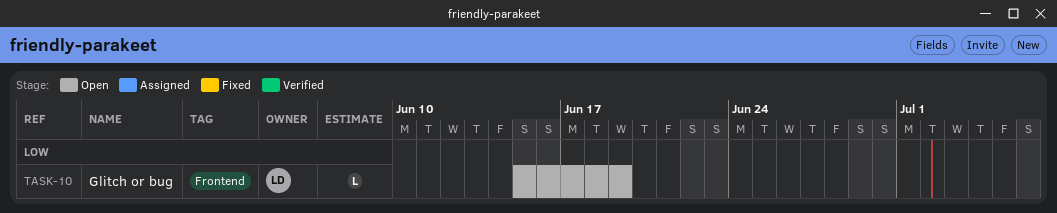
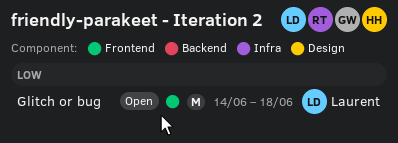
Glitch or bug, estimate: L -> M
Glitch or bug, start: Jun 15 -> Jun 14
Glitch or bug, due: Jun 19 -> Jun 18

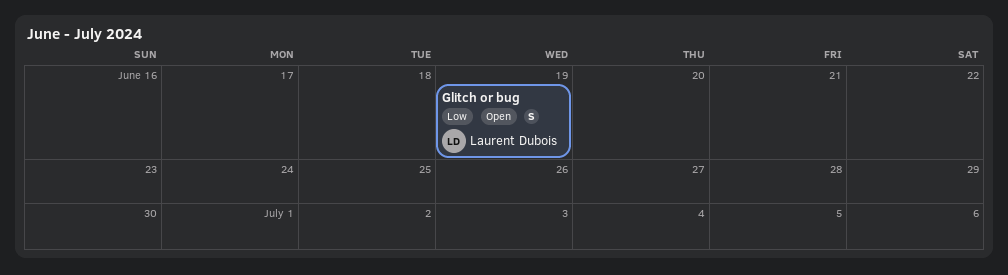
Glitch or bug, estimate: M -> S
Glitch or bug, due: Jun 18 -> Jun 19

